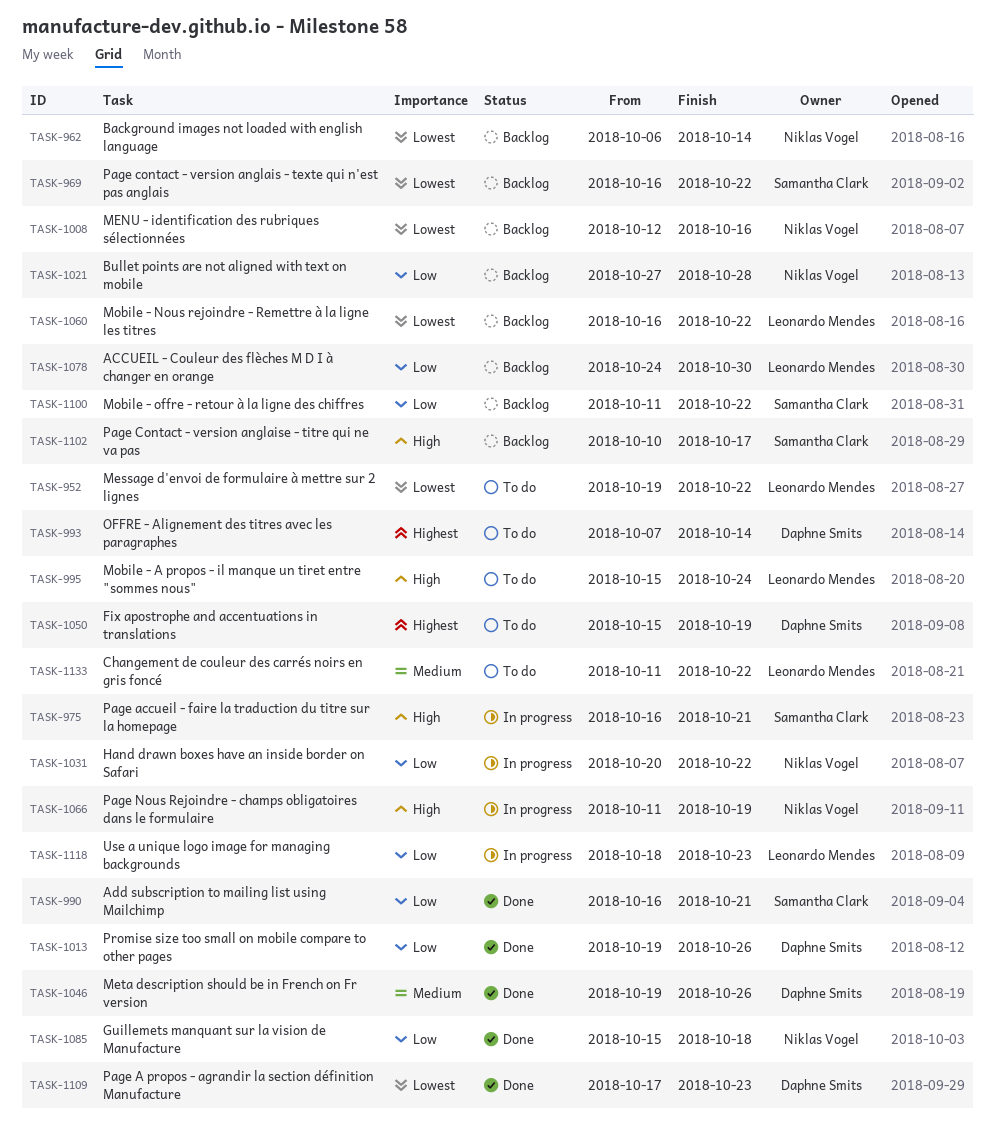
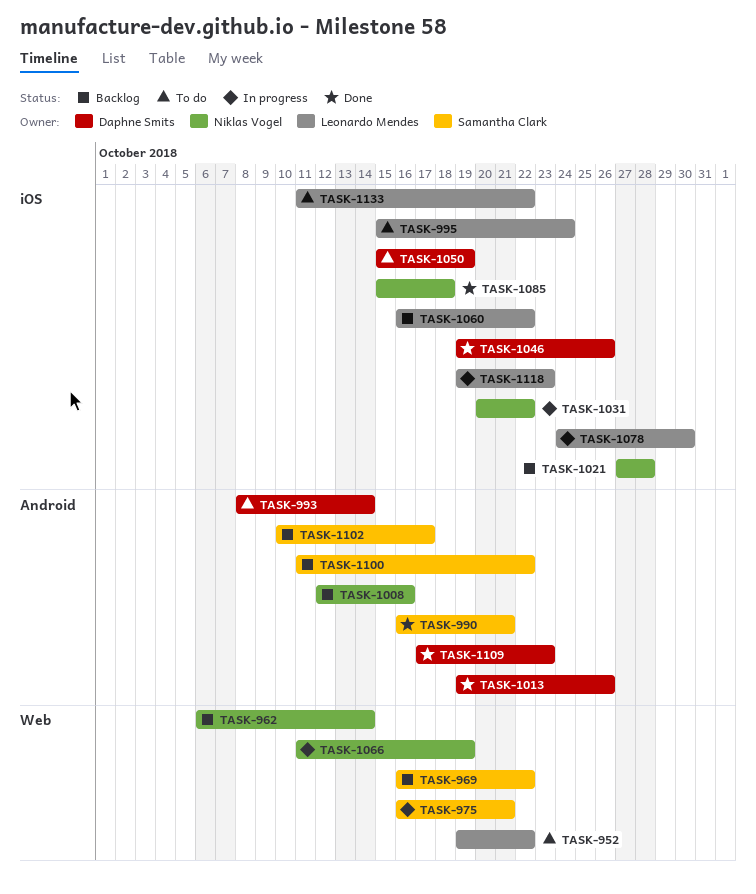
TASK-993, start: Oct 7 -> Oct 8
TASK-1078, status: Backlog -> In progress
TASK-1118, start: Oct 18 -> Oct 19

